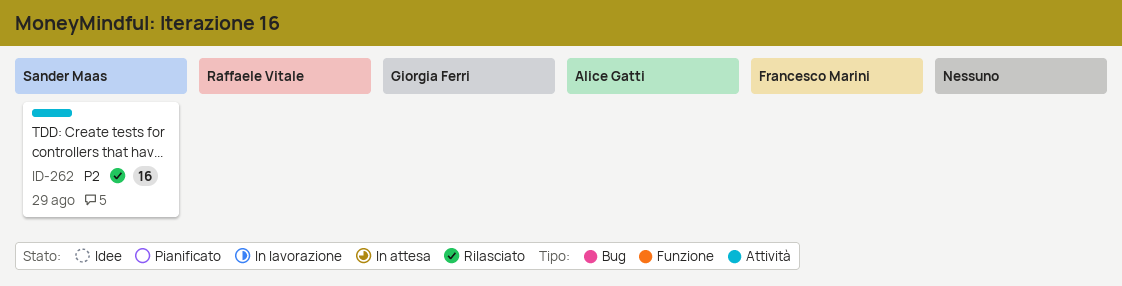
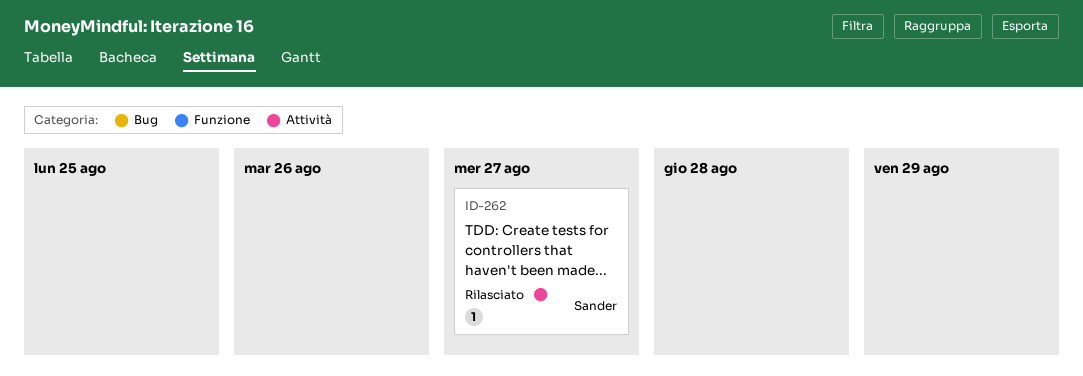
ID-262, estimate: 16 -> 1
ID-262, due: Aug 29 -> Aug 27

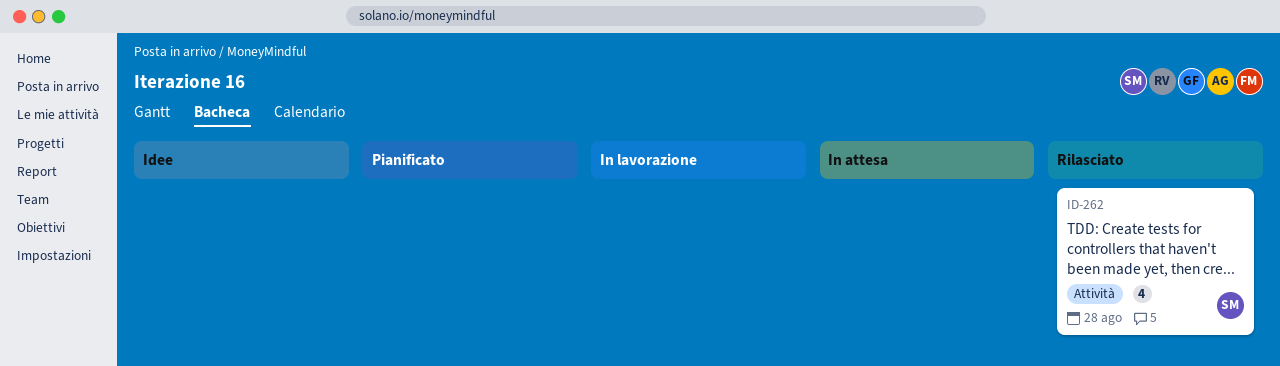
ID-262, estimate: 1 -> 4
ID-262, due: Aug 27 -> Aug 28

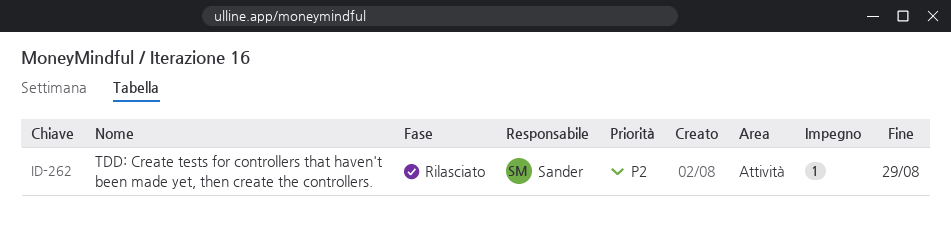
ID-262, estimate: 4 -> 1
ID-262, due: Aug 28 -> Aug 29

